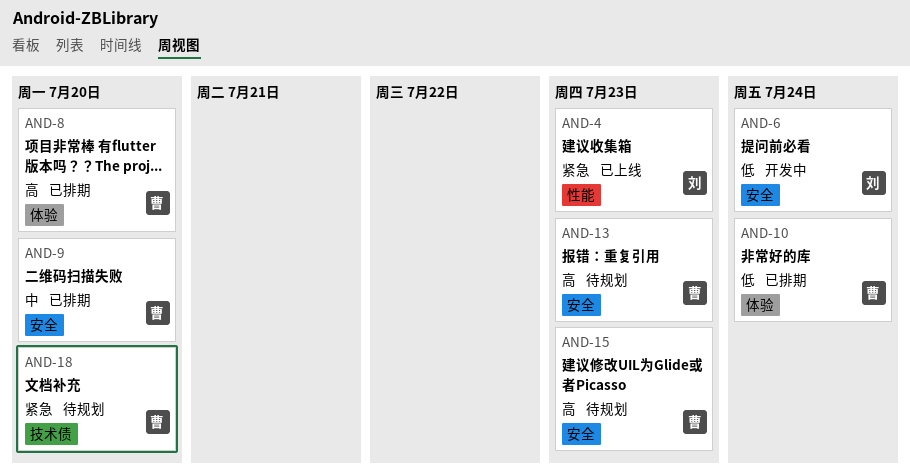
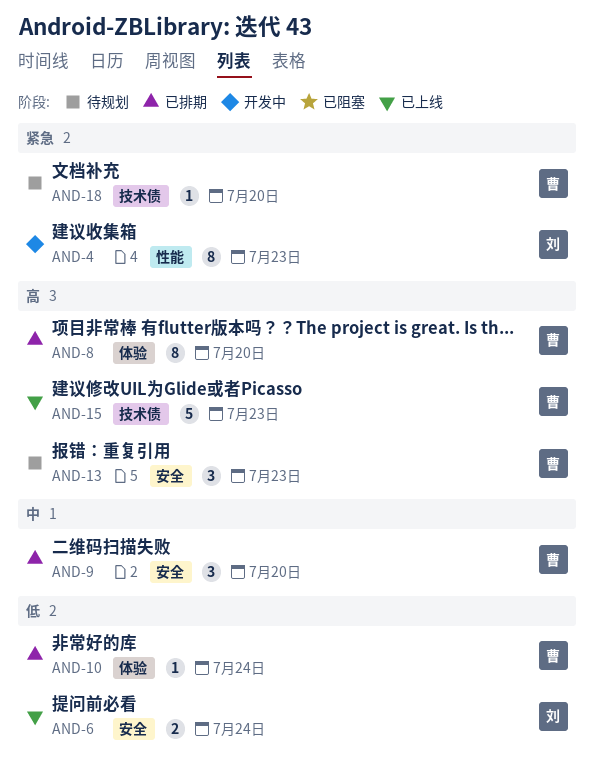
AND-4, status: 已上线 -> 开发中
AND-6, status: 开发中 -> 已上线
AND-15, status: 待规划 -> 已上线
AND-15, label: 安全 -> 技术债

